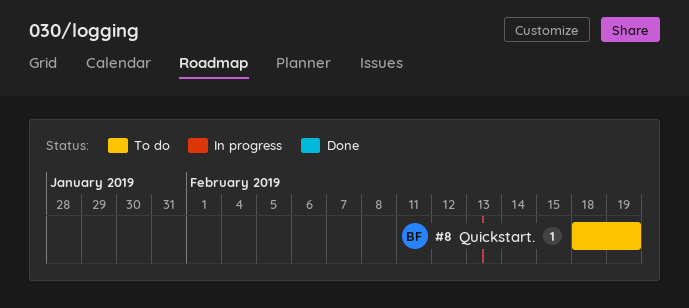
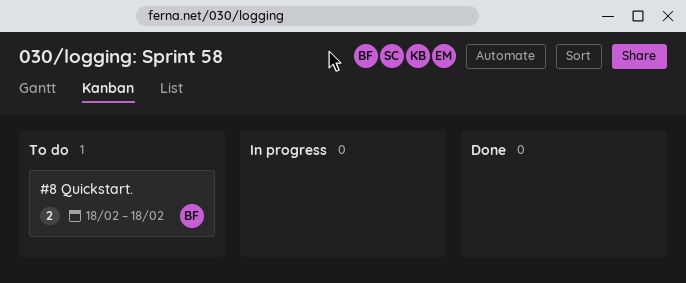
#8, estimate: 1 -> 2
#8, due: Feb 19 -> Feb 18

